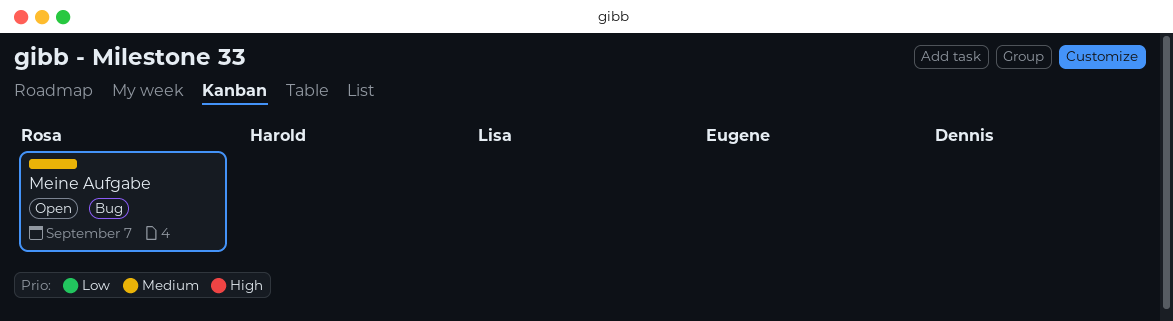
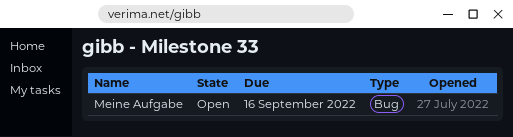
Meine Aufgabe, due: Sep 7 -> Sep 16

